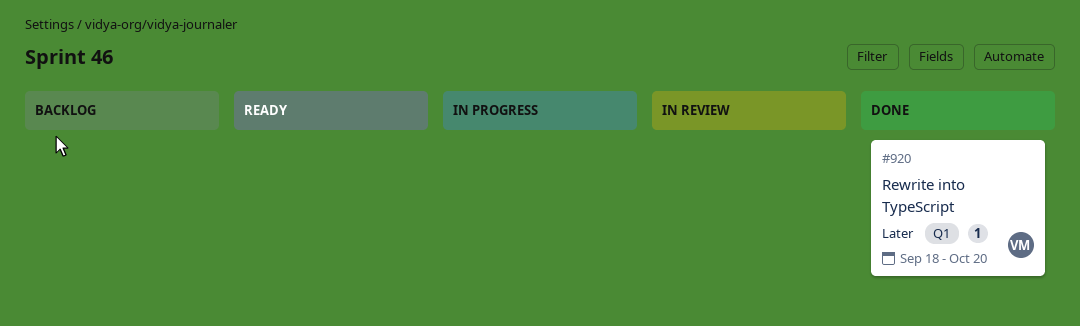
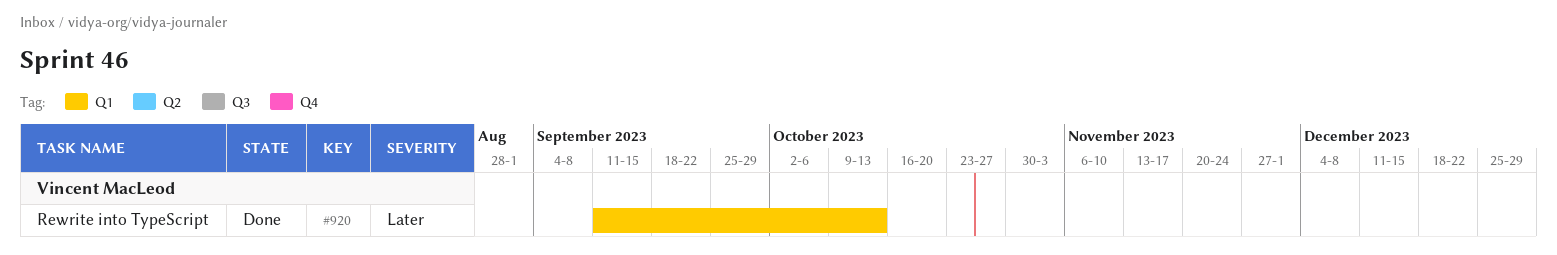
#920, start: Sep 18 -> Sep 11
#920, due: Oct 20 -> Oct 13

